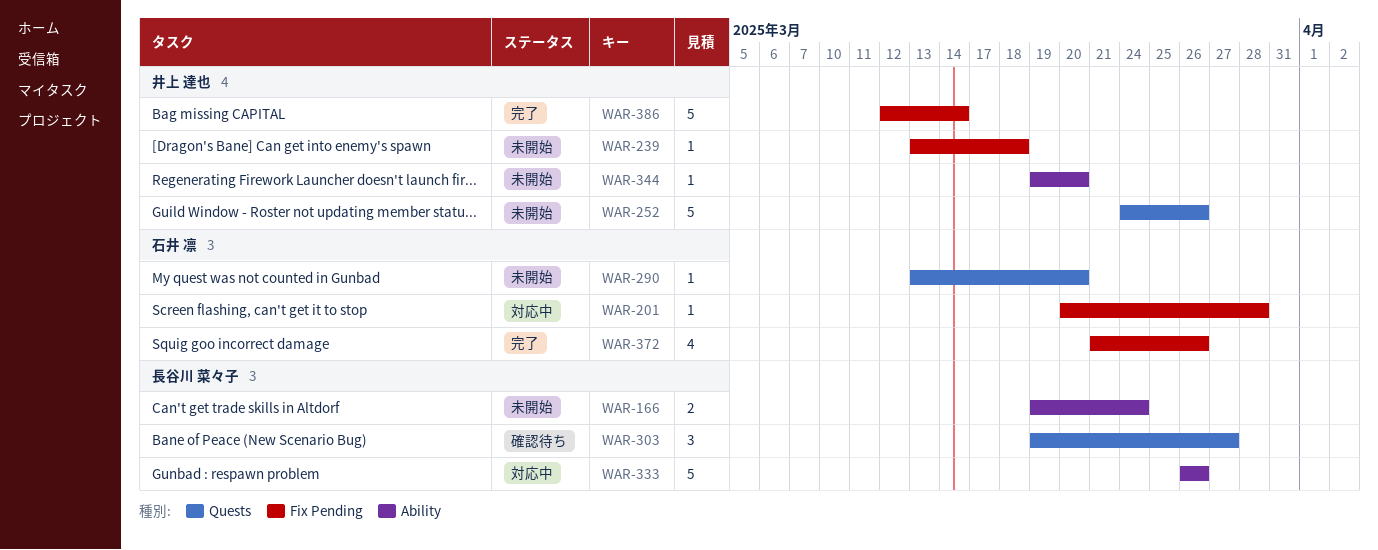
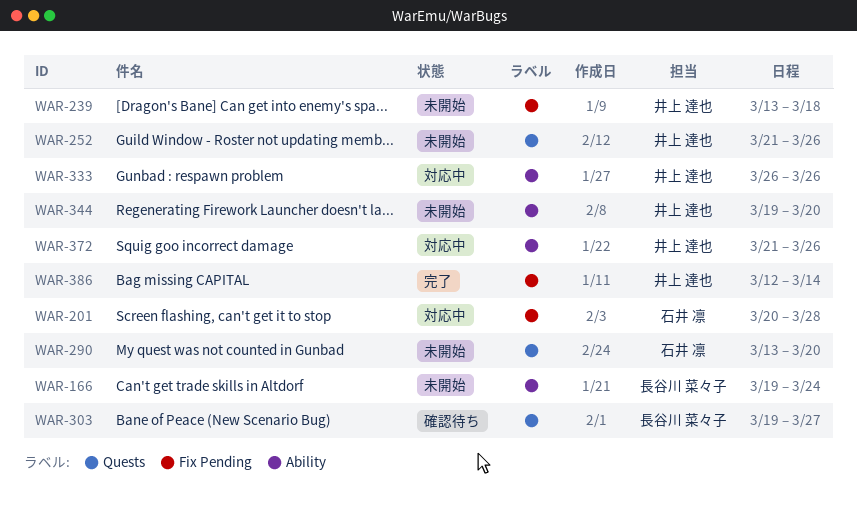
WAR-252, start: Mar 24 -> Mar 21
WAR-333, owner: 長谷川 菜々子 -> 井上 達也
WAR-372, status: 完了 -> 対応中
WAR-372, owner: 石井 凛 -> 井上 達也
WAR-372, label: Fix Pending -> Ability

